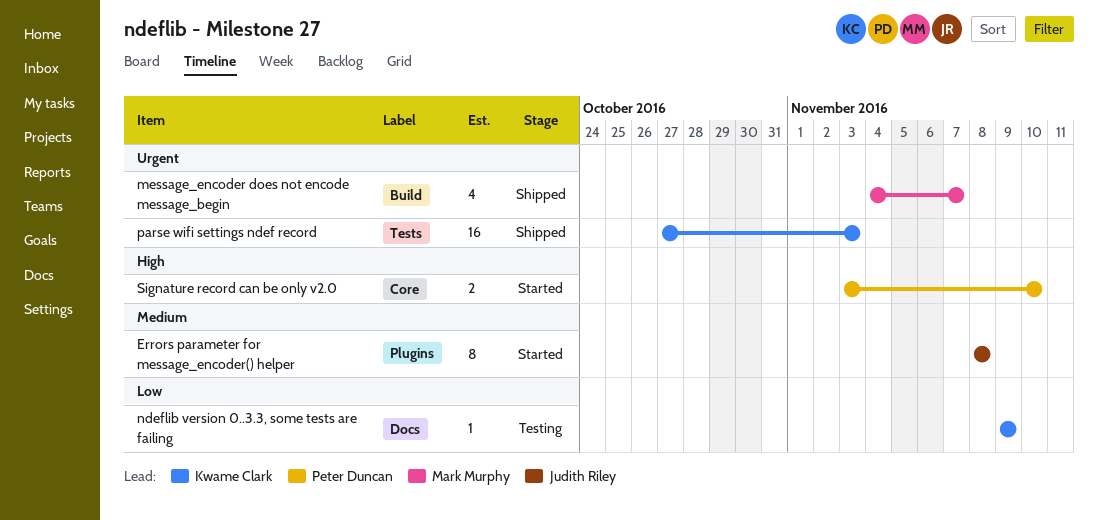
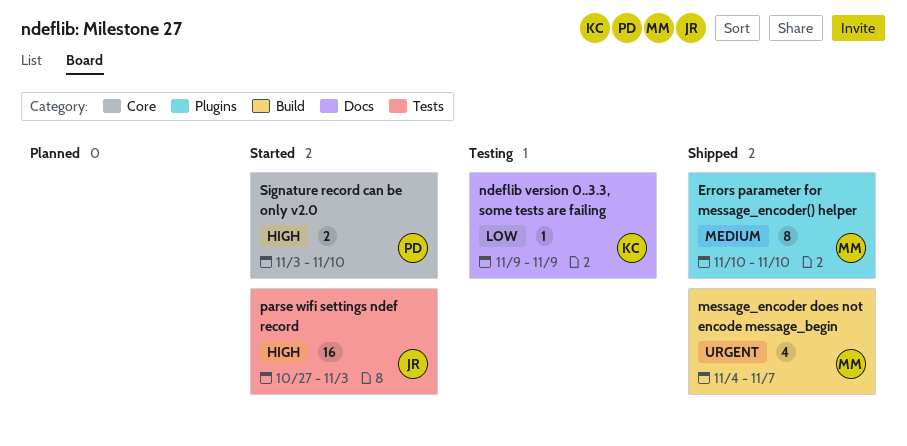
Errors parameter for message_encoder() helper, status: Started -> Shipped
Errors parameter for message_encoder() helper, owner: Judith Riley -> Mark Murphy
Errors parameter for message_encoder() helper, start: Nov 8 -> Nov 10
Errors parameter for message_encoder() helper, due: Nov 8 -> Nov 10
parse wifi settings ndef record, status: Shipped -> Started
parse wifi settings ndef record, owner: Kwame Clark -> Judith Riley
parse wifi settings ndef record, priority: Urgent -> High

